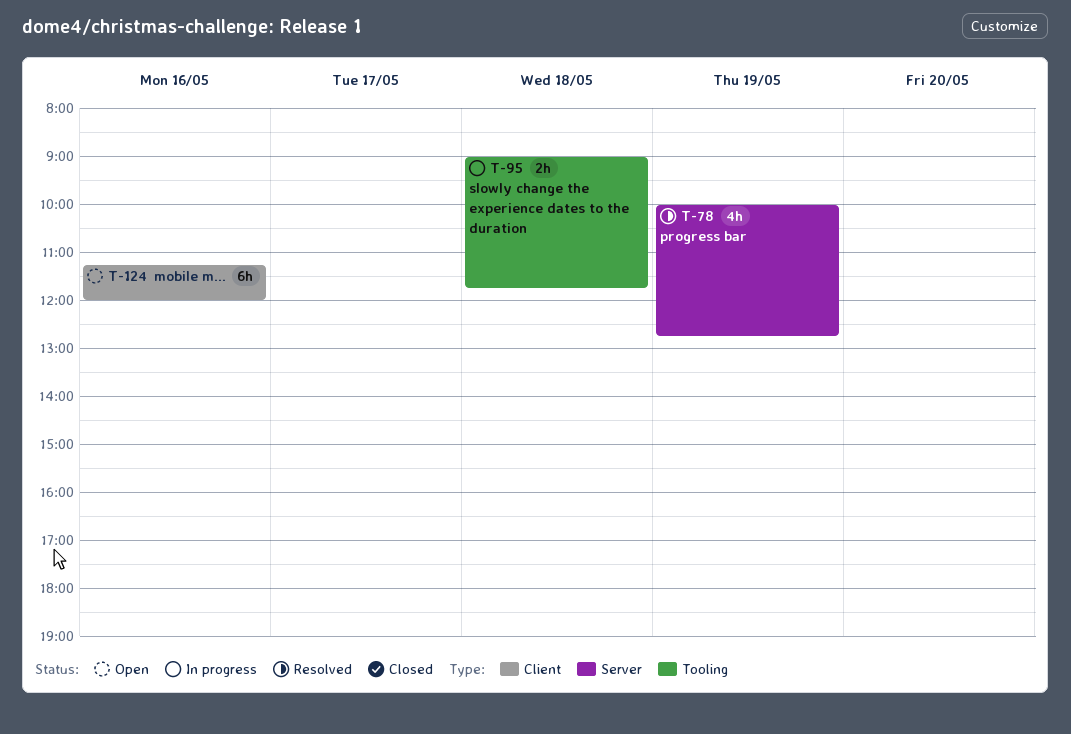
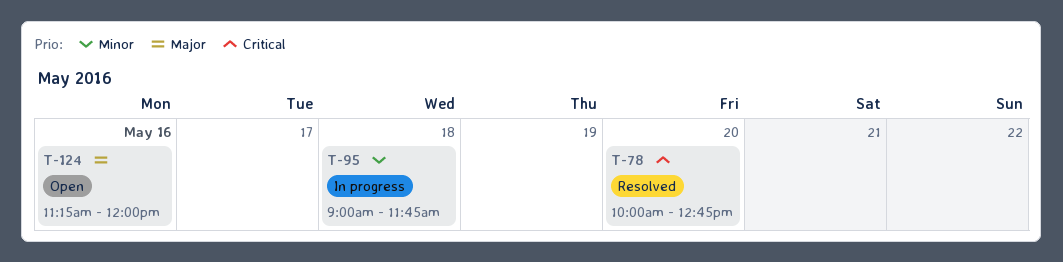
T-78, day: May 19 -> May 20

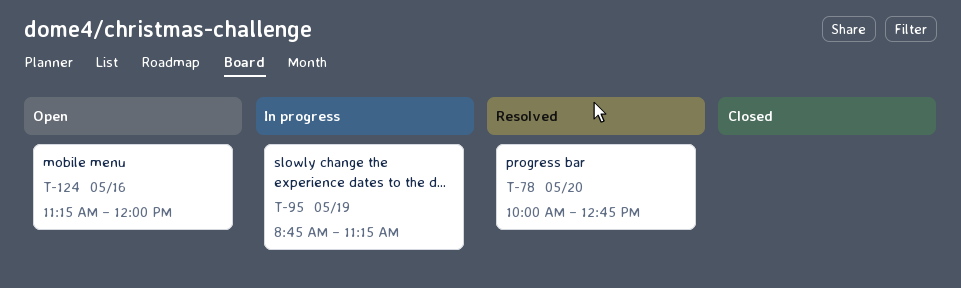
T-95, day: May 18 -> May 19
T-95, begins: 09:00 -> 08:45
T-95, ends: 11:45 -> 11:15

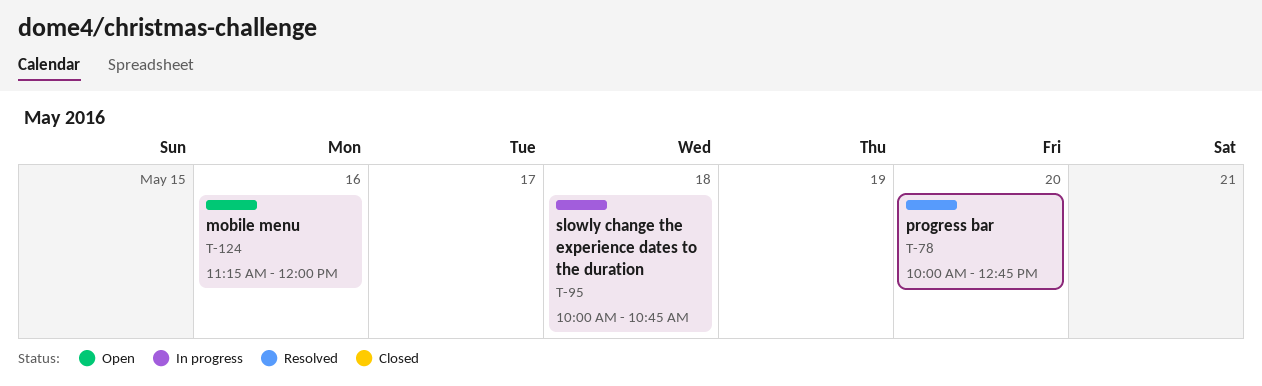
T-95, day: May 19 -> May 18
T-95, begins: 08:45 -> 10:00
T-95, ends: 11:15 -> 10:45

